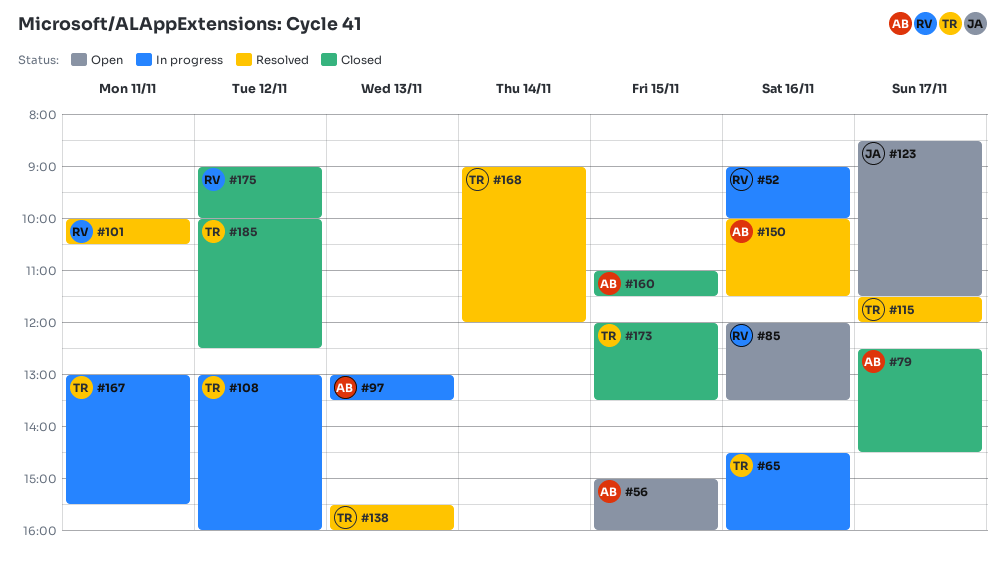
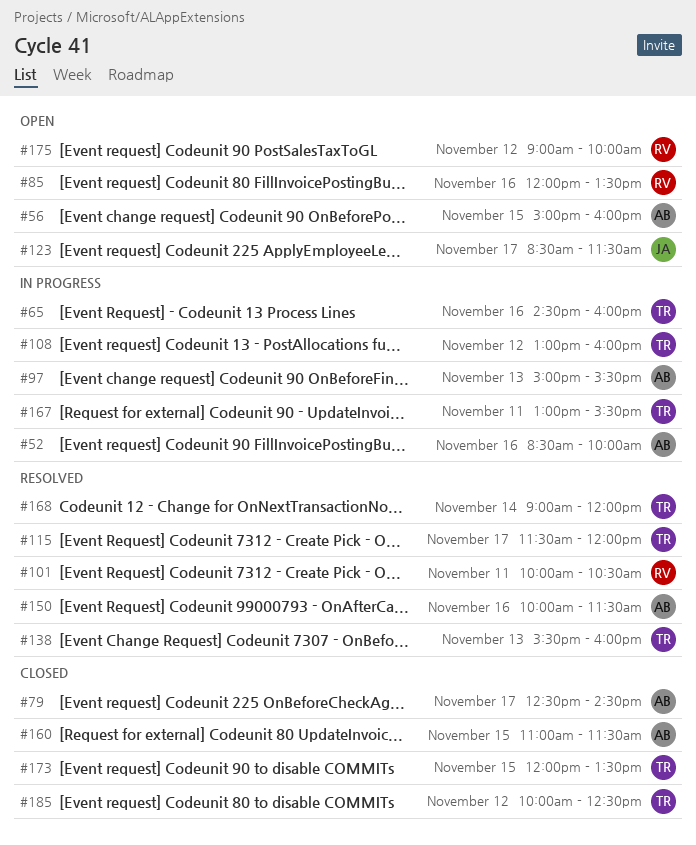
#52, owner: RV -> AB
#52, begins: 09:00 -> 08:30
#97, begins: 13:00 -> 15:00
#97, ends: 13:30 -> 15:30
#175, status: Closed -> Open

